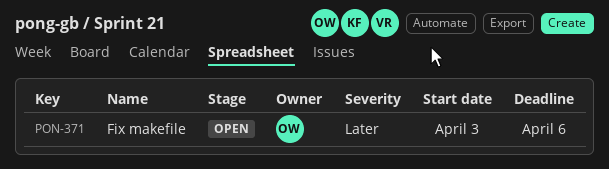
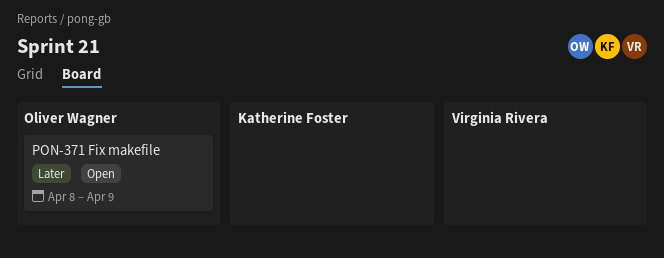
PON-371, start: Apr 3 -> Apr 8
PON-371, due: Apr 6 -> Apr 9

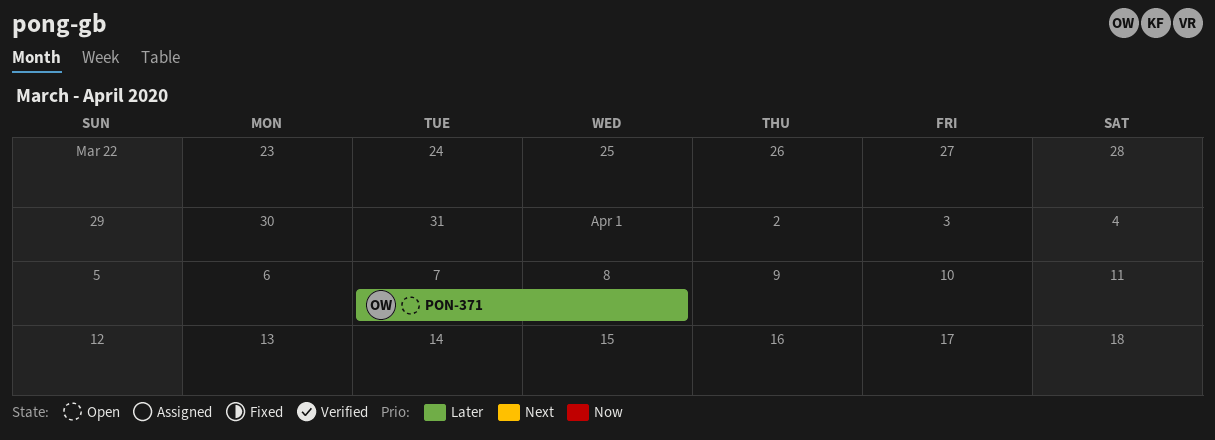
PON-371, start: Apr 8 -> Apr 7
PON-371, due: Apr 9 -> Apr 8

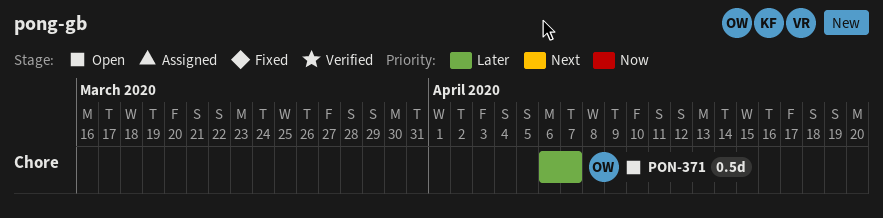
PON-371, start: Apr 7 -> Apr 6
PON-371, due: Apr 8 -> Apr 7

